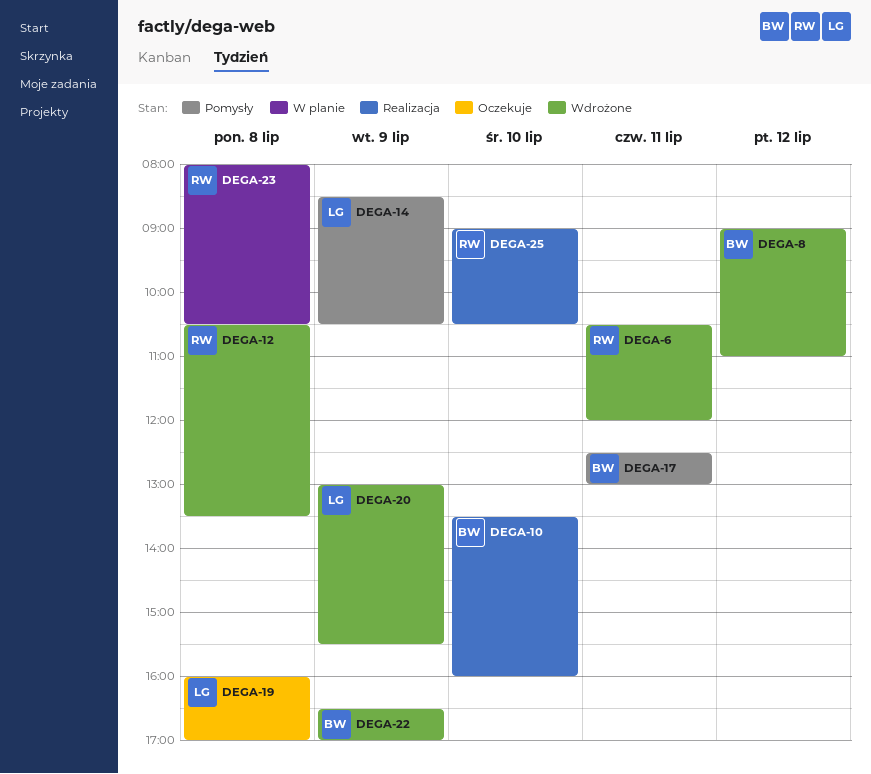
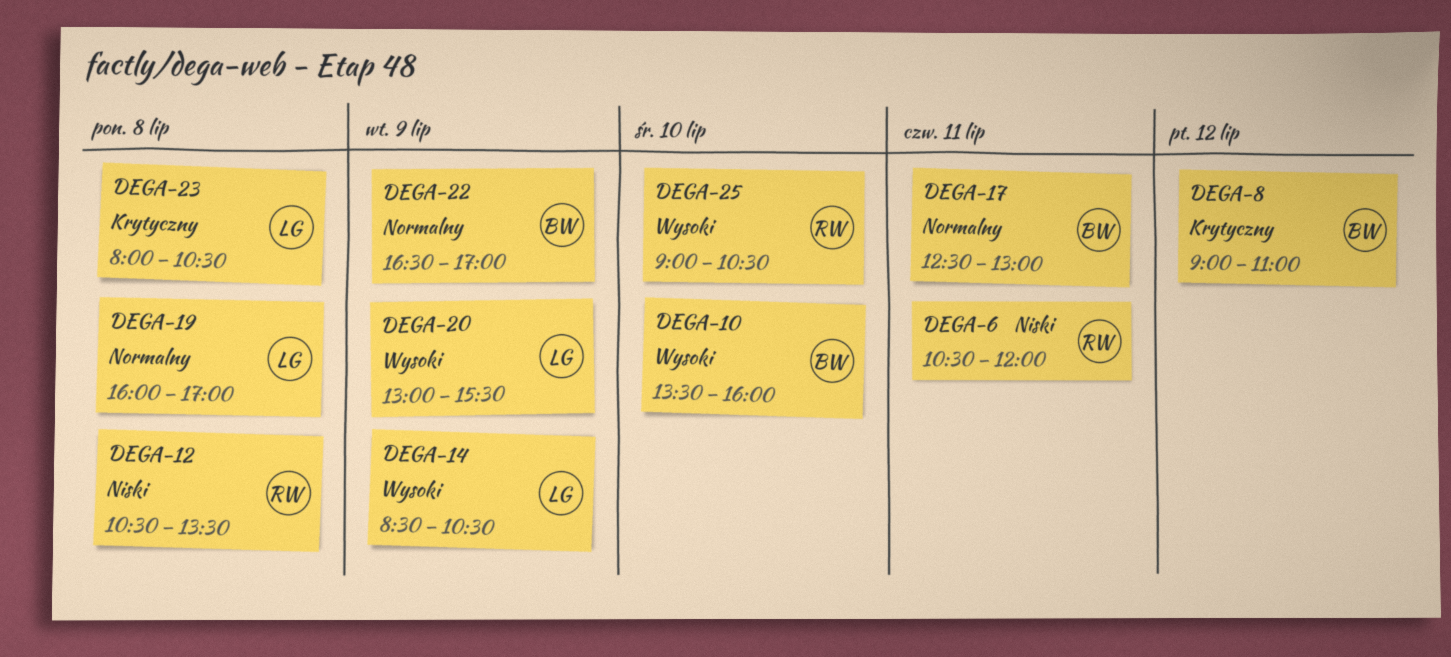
DEGA-23, owner: RW -> LG

